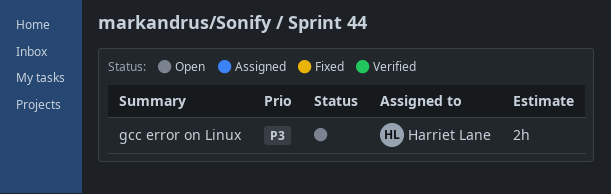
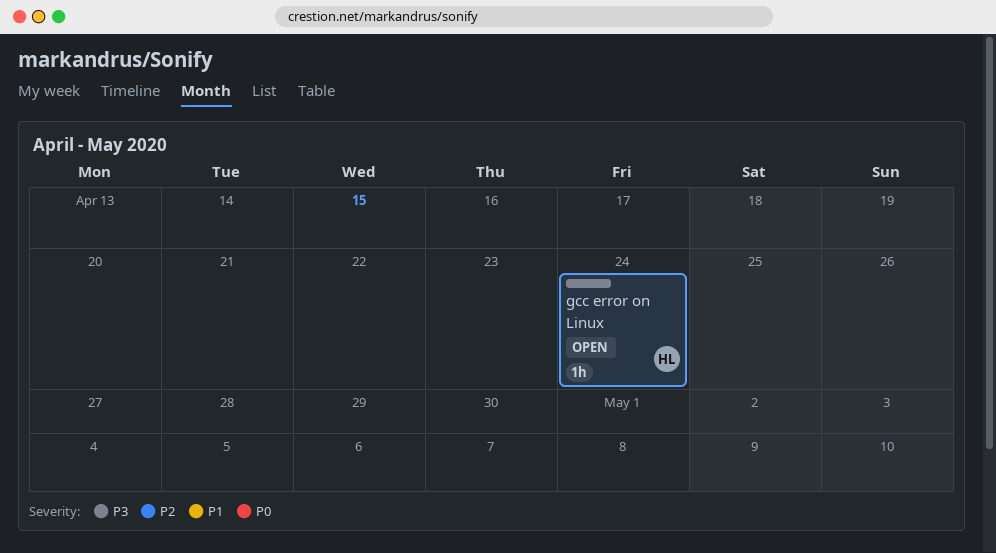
gcc error on Linux, estimate: 2h -> 1h

